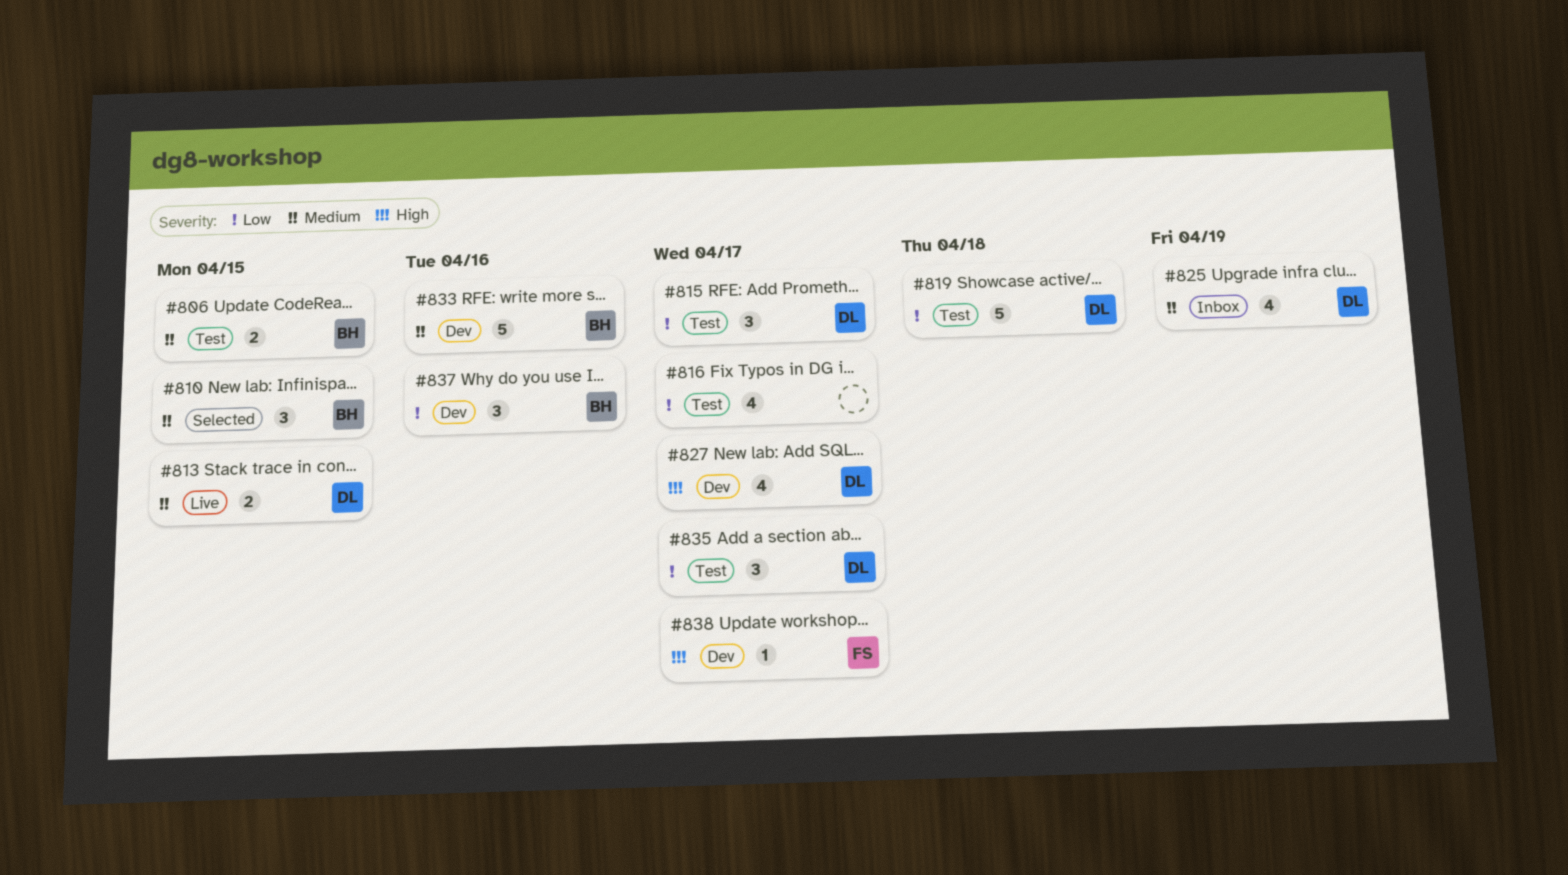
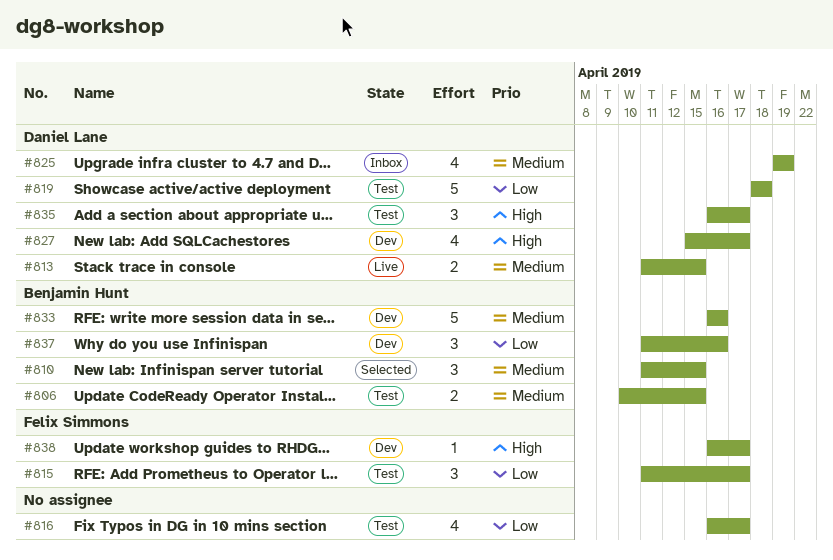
#815, owner: Daniel Lane -> Felix Simmons
#835, priority: Low -> High

